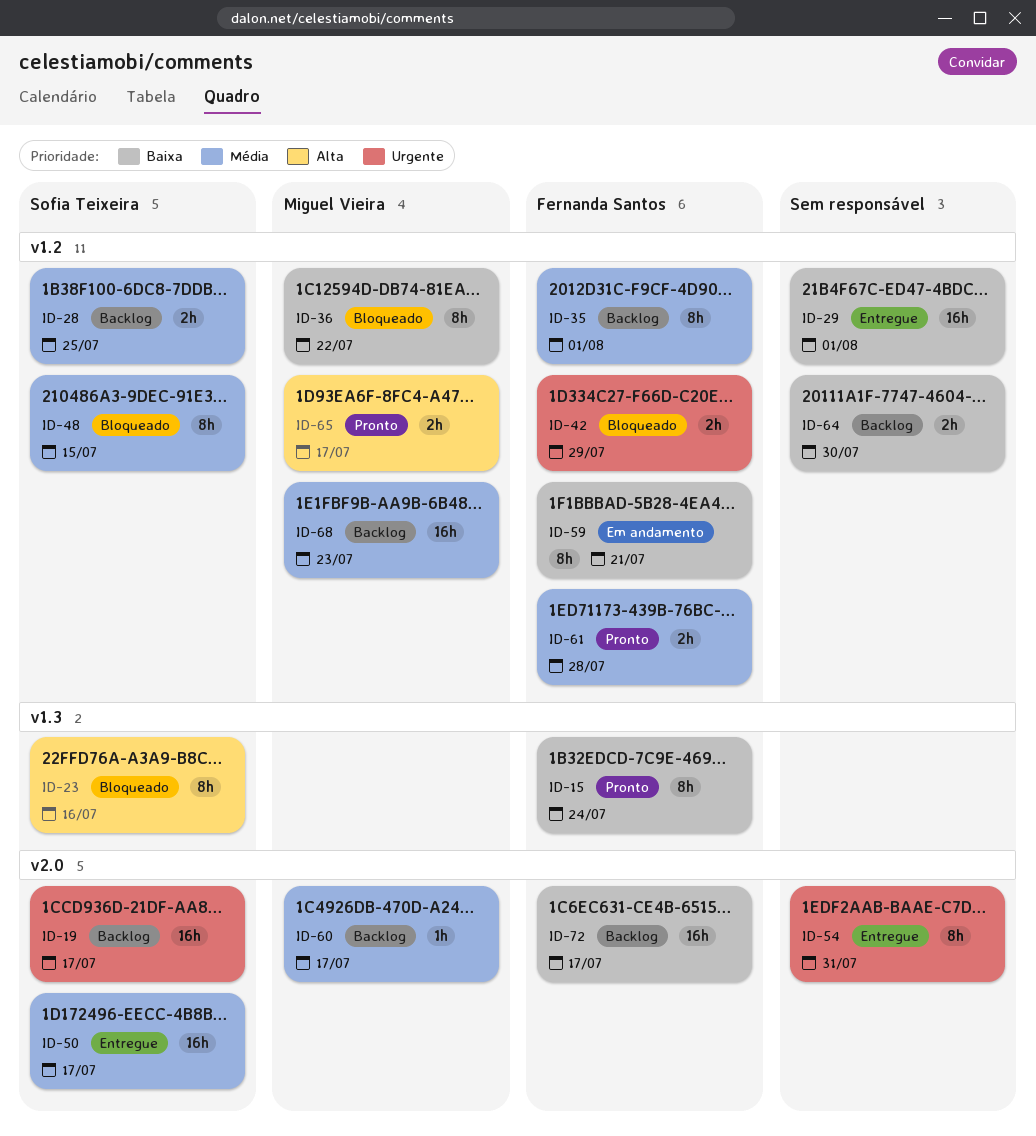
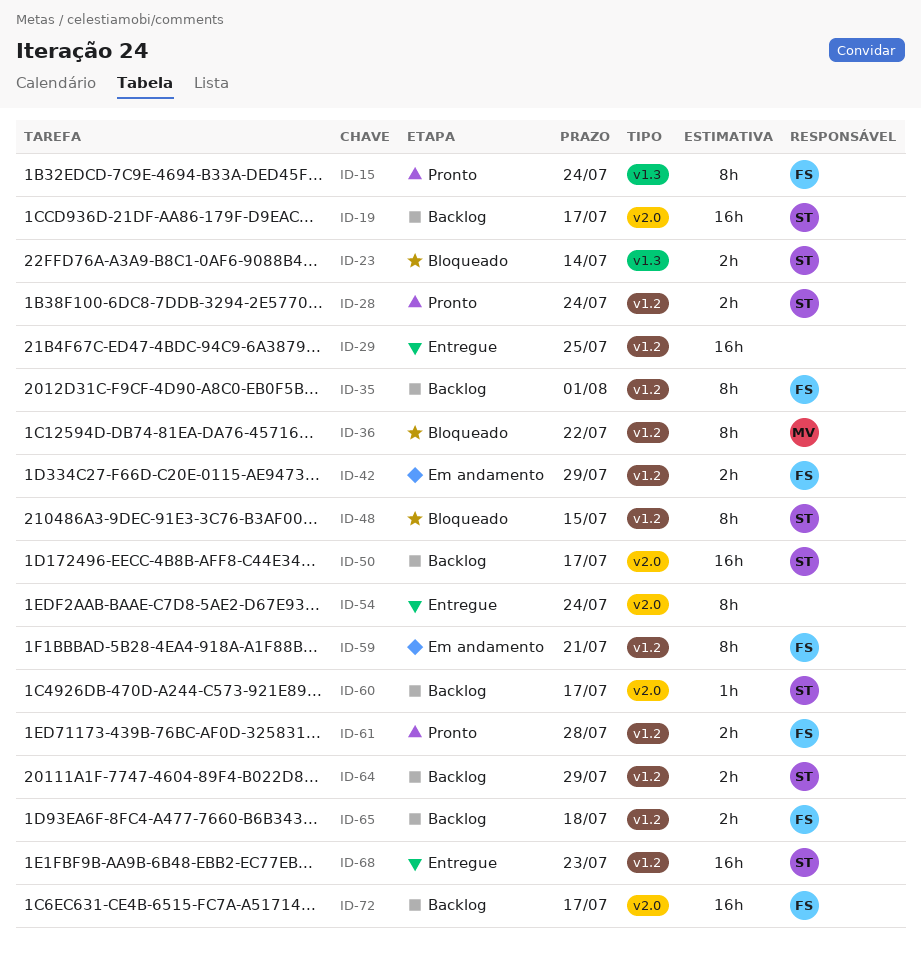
ID-23, estimate: 8h -> 2h
ID-23, due: Jul 16 -> Jul 14
ID-28, status: Backlog -> Pronto
ID-28, due: Jul 25 -> Jul 24
ID-29, due: Aug 1 -> Jul 25
ID-42, status: Bloqueado -> Em andamento
ID-50, status: Entregue -> Backlog
ID-54, due: Jul 31 -> Jul 24
ID-60, owner: Miguel Vieira -> Sofia Teixeira
ID-64, owner: none -> Sofia Teixeira
ID-64, due: Jul 30 -> Jul 29
ID-65, status: Pronto -> Backlog
ID-65, owner: Miguel Vieira -> Fernanda Santos
ID-65, due: Jul 17 -> Jul 18
ID-68, status: Backlog -> Entregue
ID-68, owner: Miguel Vieira -> Sofia Teixeira

